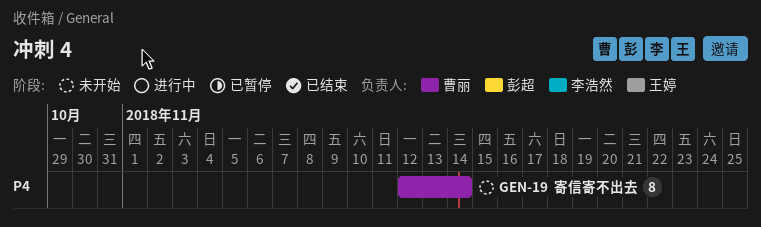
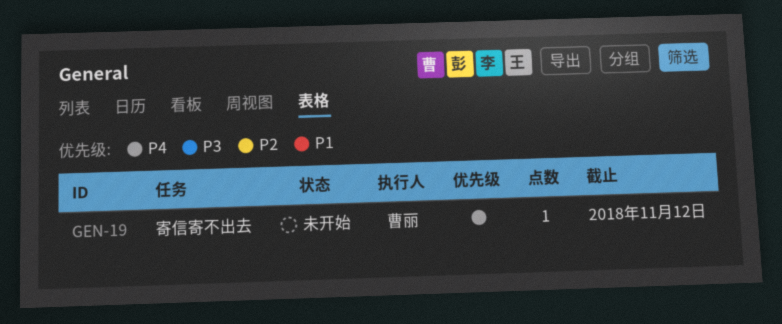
GEN-19, estimate: 8 -> 1
GEN-19, due: Nov 14 -> Nov 12

